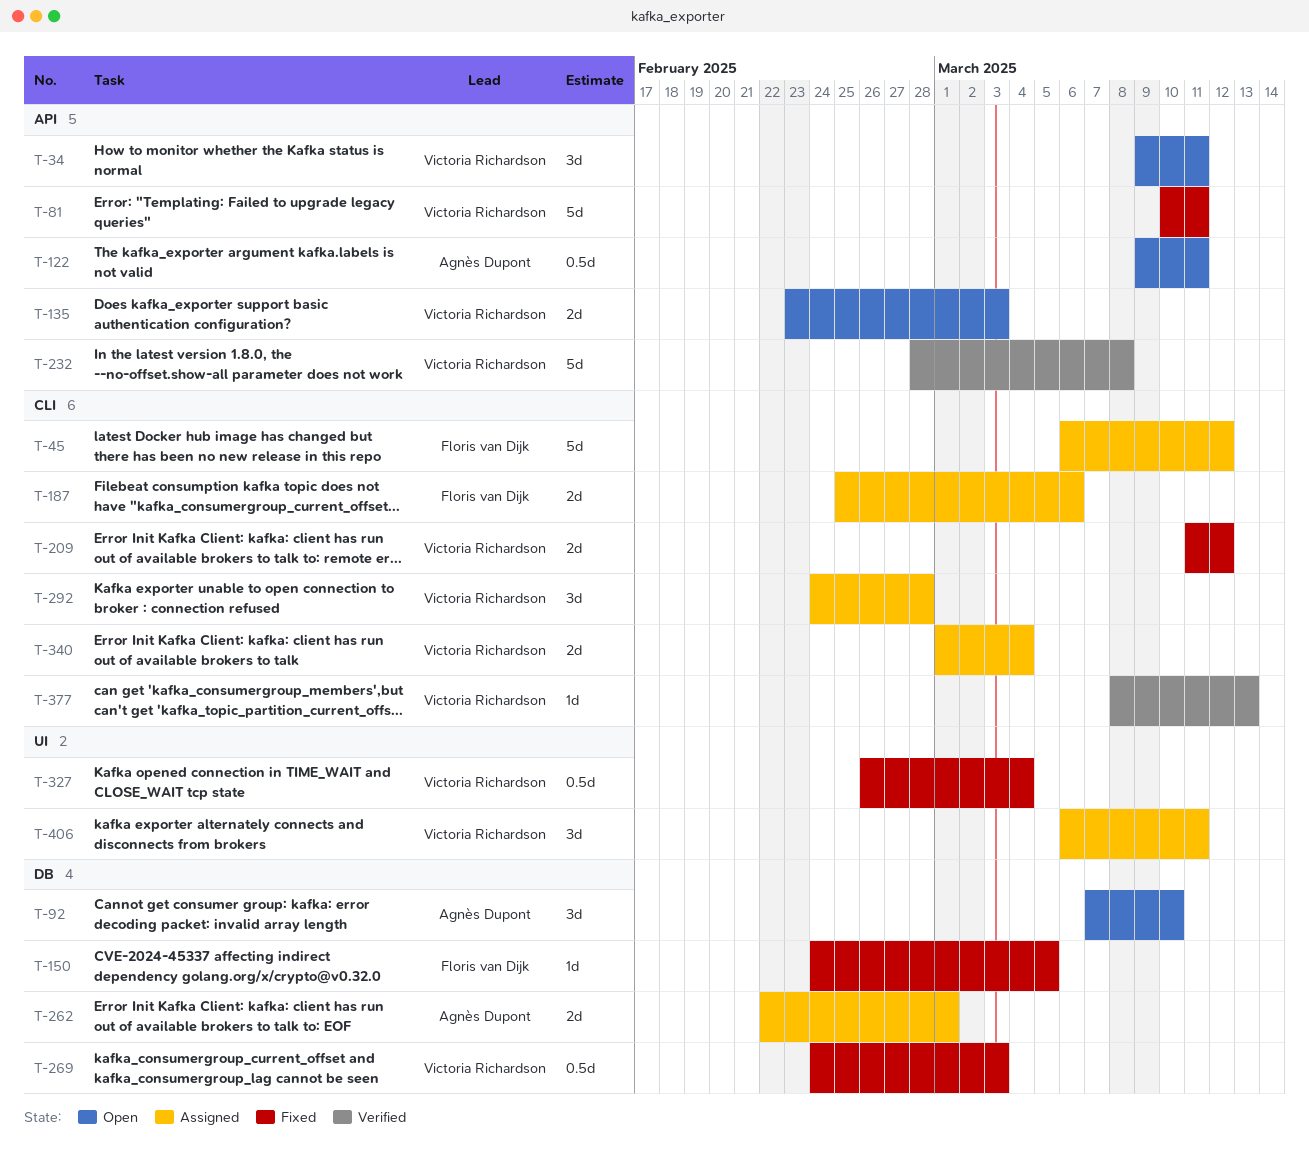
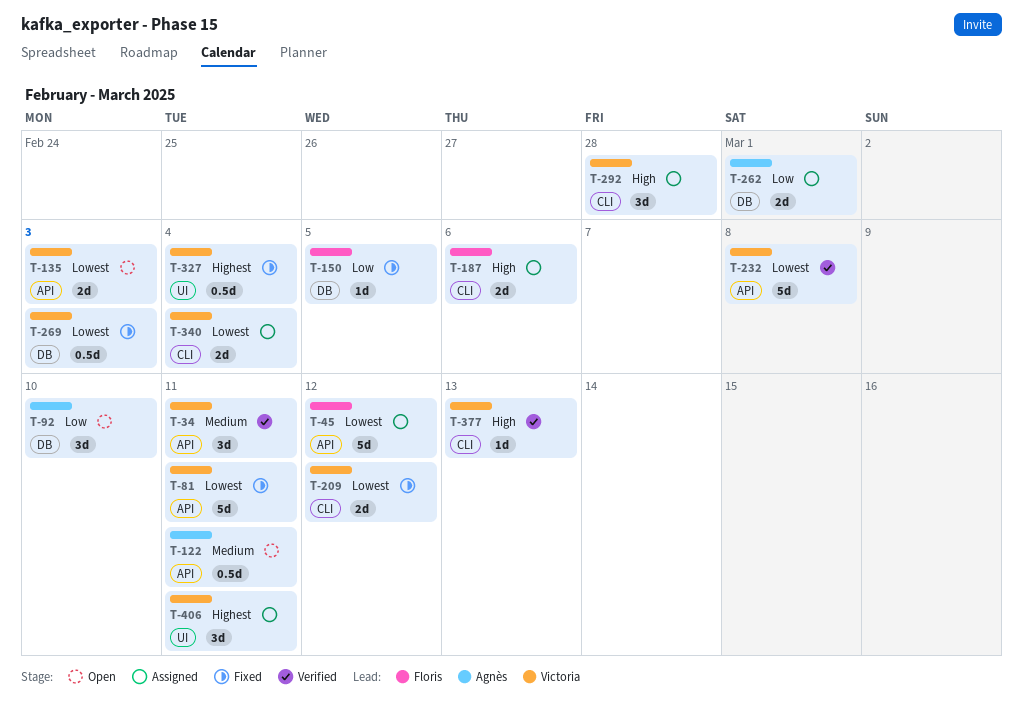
T-34, status: Open -> Verified
T-45, label: CLI -> API

